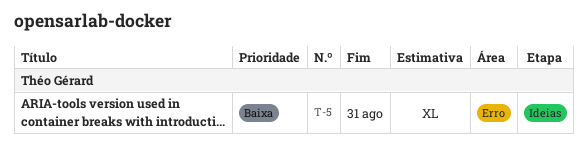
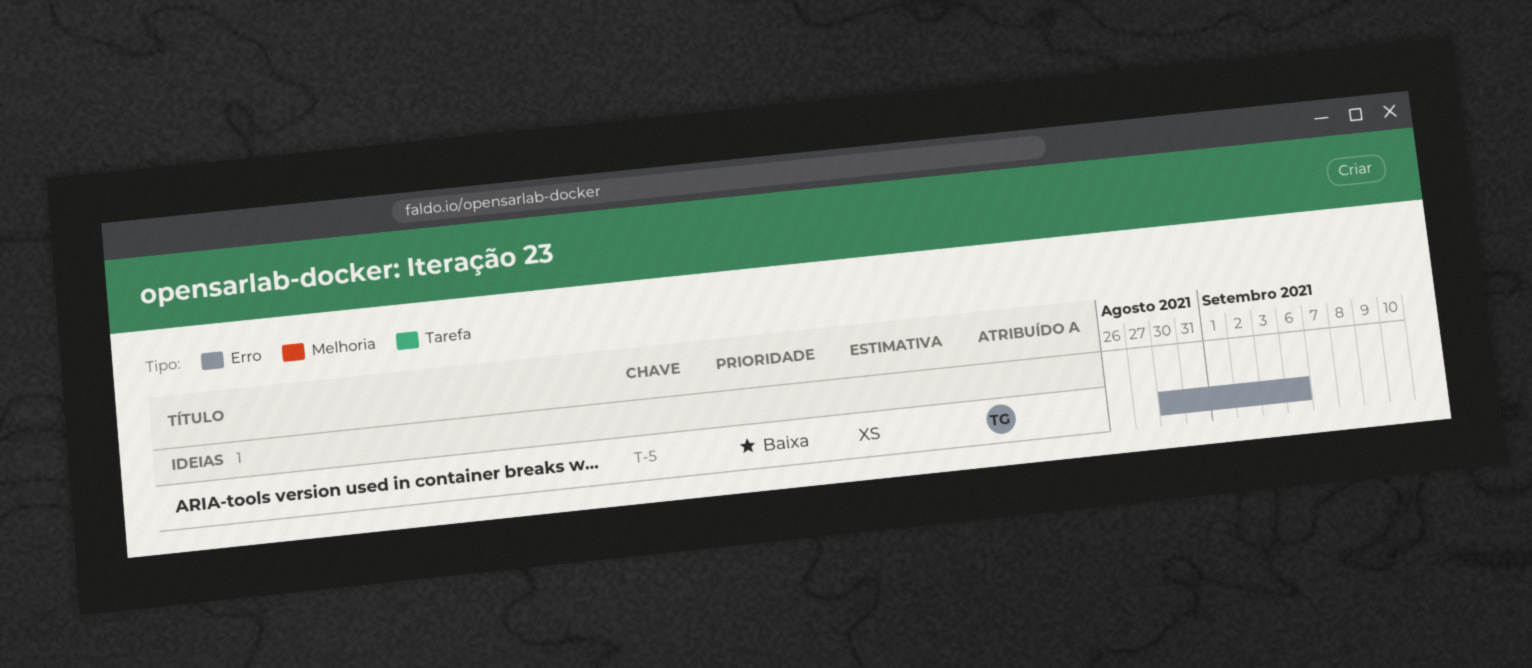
T-5, estimate: XL -> XS
T-5, due: Aug 31 -> Sep 6

